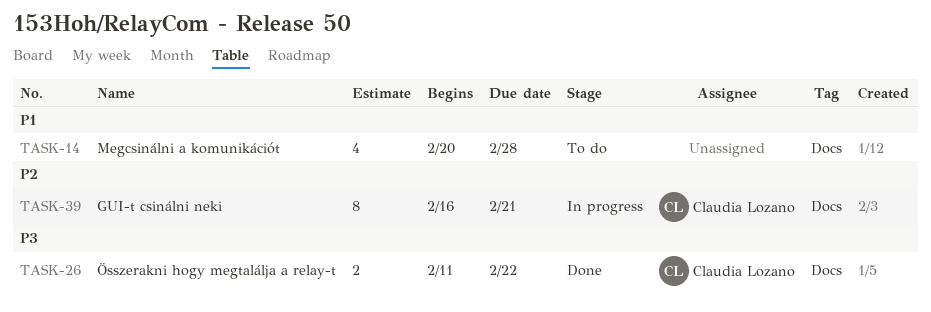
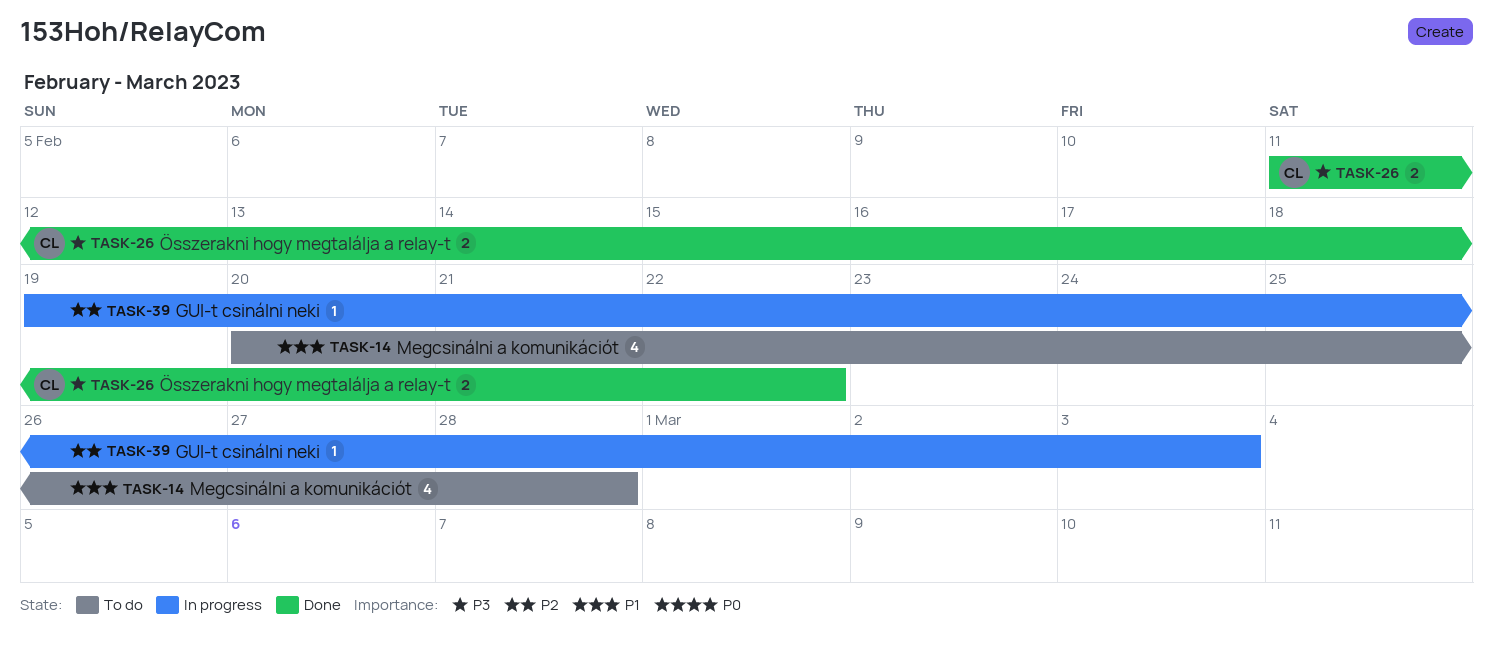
TASK-39, owner: Claudia Lozano -> none
TASK-39, estimate: 8 -> 1
TASK-39, start: Feb 16 -> Feb 19
TASK-39, due: Feb 21 -> Mar 3

